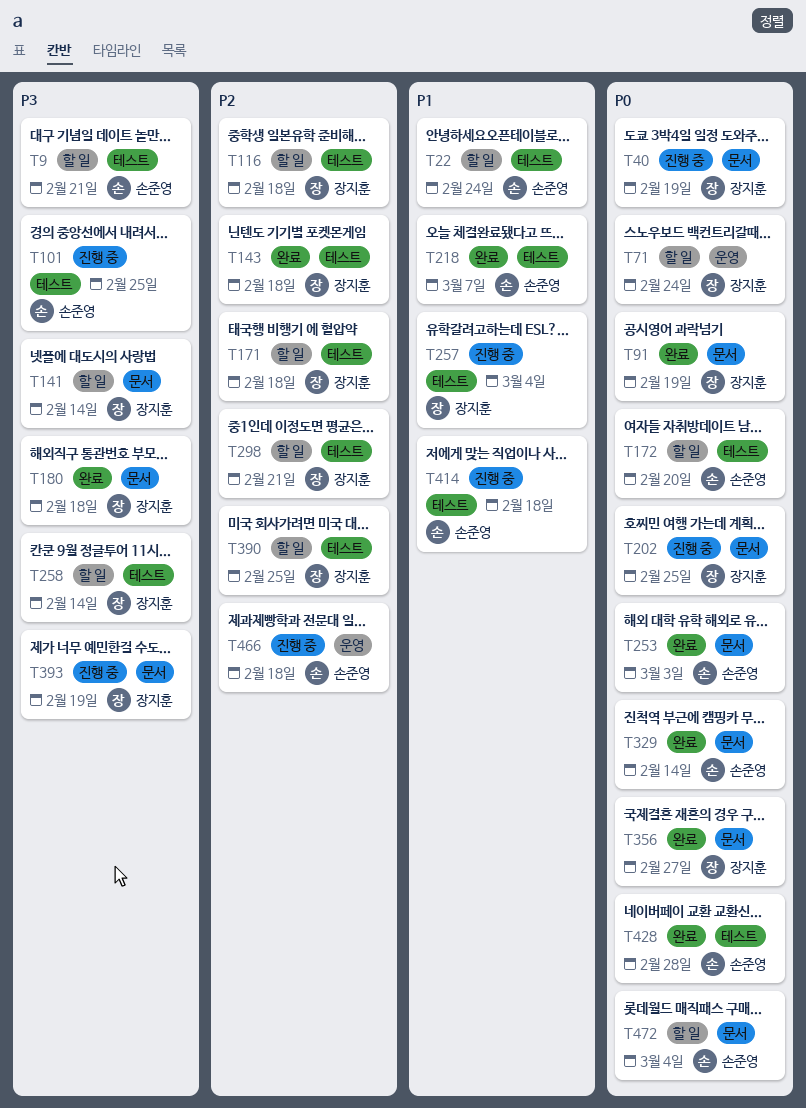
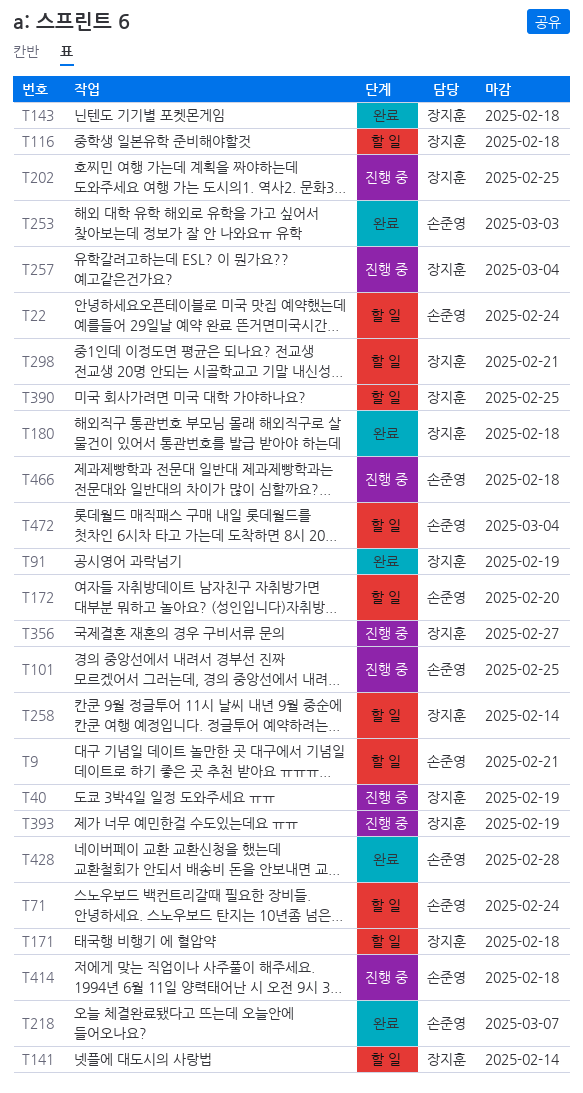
T71, owner: 장지훈 -> 손준영
T329: present -> none
T356, status: 완료 -> 진행 중

